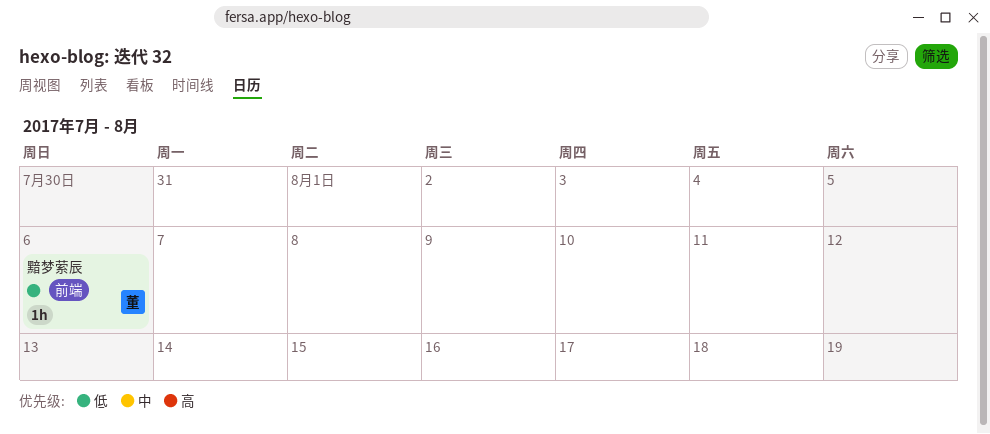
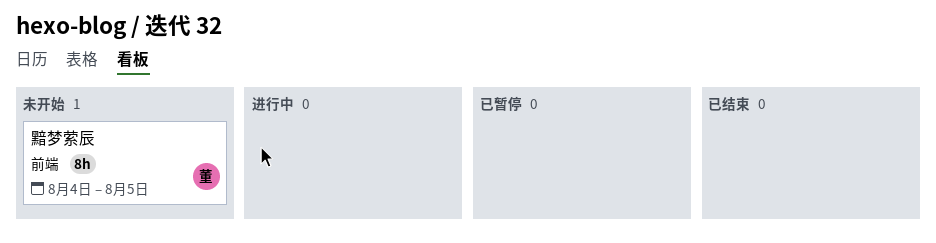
黯梦萦辰, estimate: 1h -> 8h
黯梦萦辰, due: Aug 6 -> Aug 5

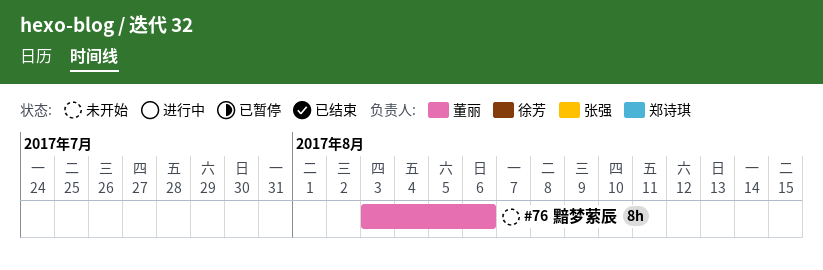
黯梦萦辰, start: Aug 4 -> Aug 3
黯梦萦辰, due: Aug 5 -> Aug 6

